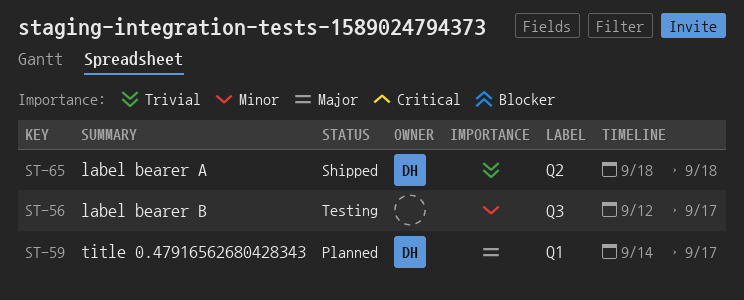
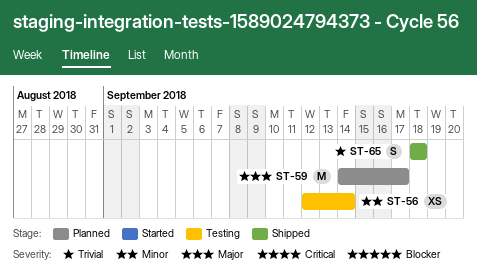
ST-56, due: Sep 17 -> Sep 14

